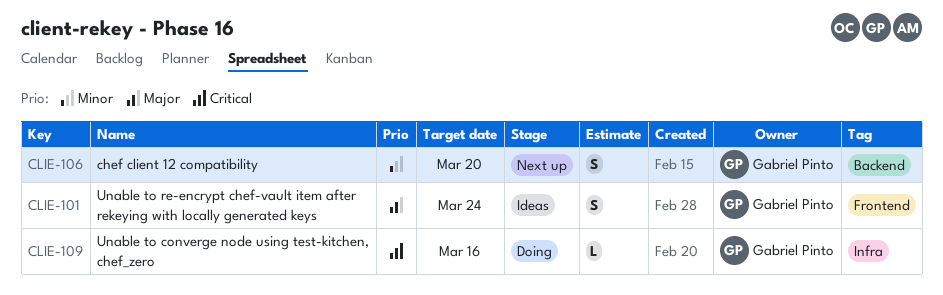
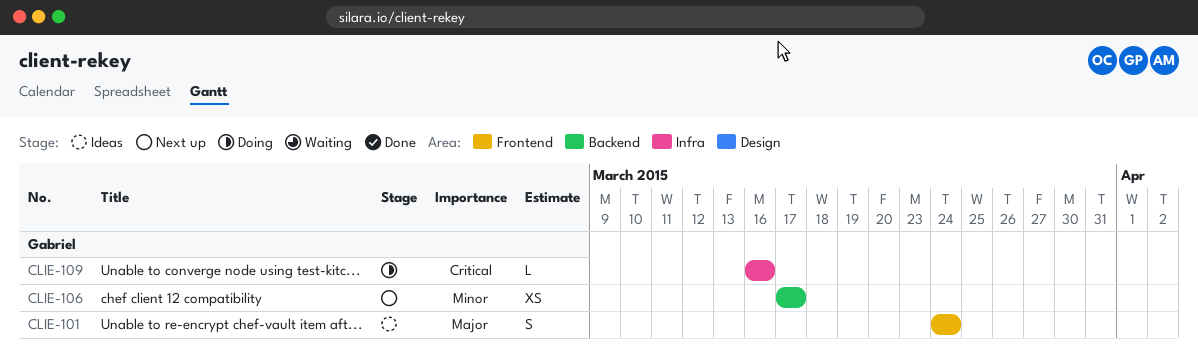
CLIE-106, estimate: S -> XS
CLIE-106, due: Mar 20 -> Mar 17

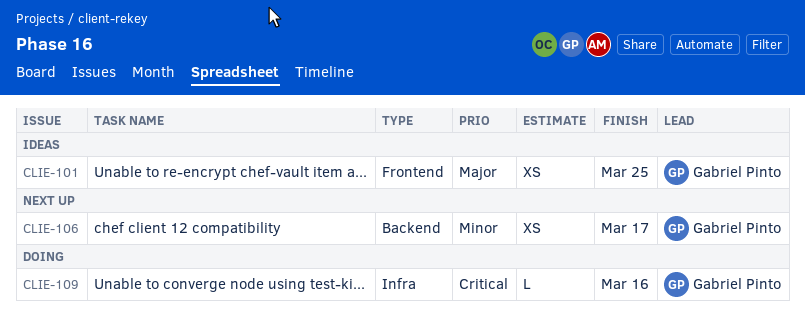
CLIE-101, estimate: S -> XS
CLIE-101, due: Mar 24 -> Mar 25

